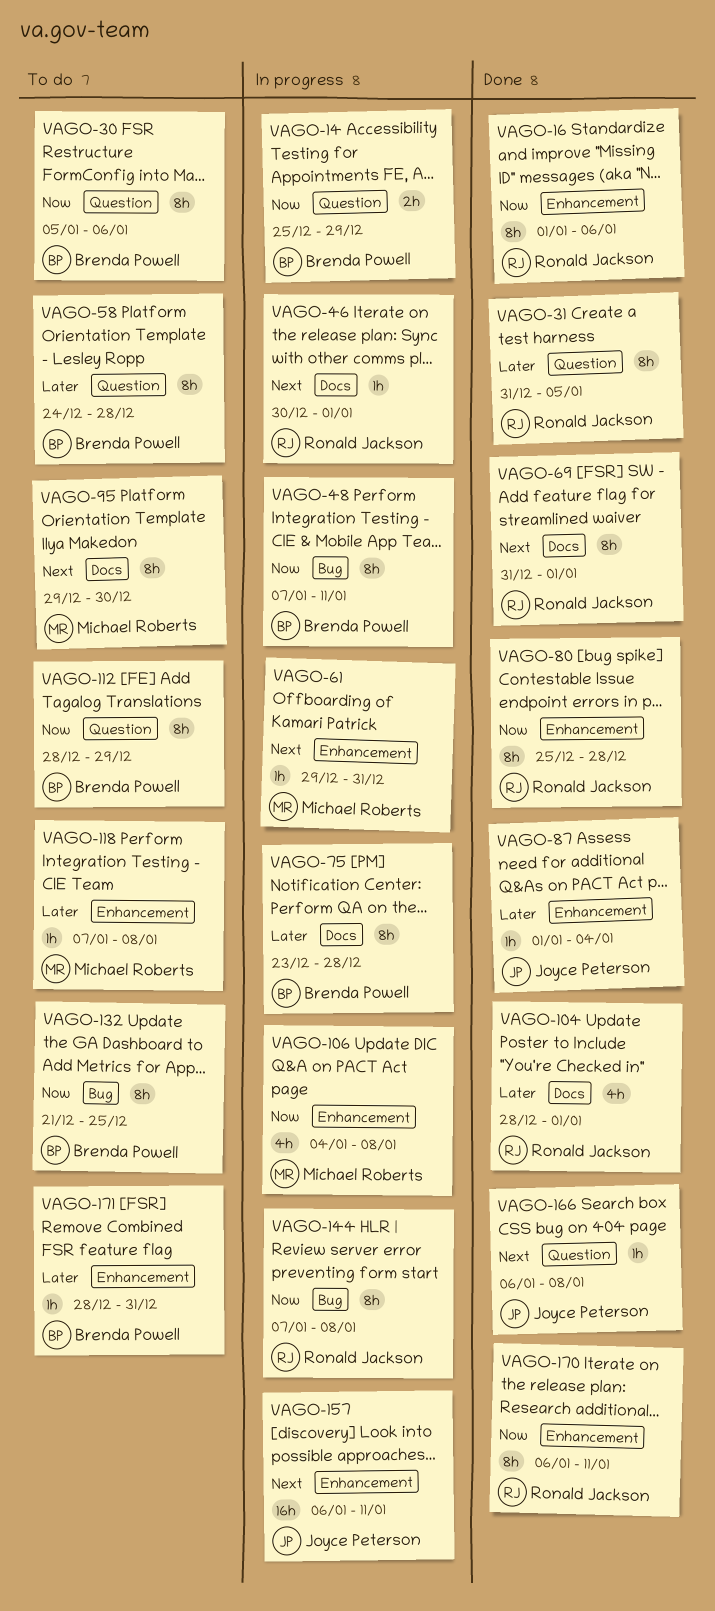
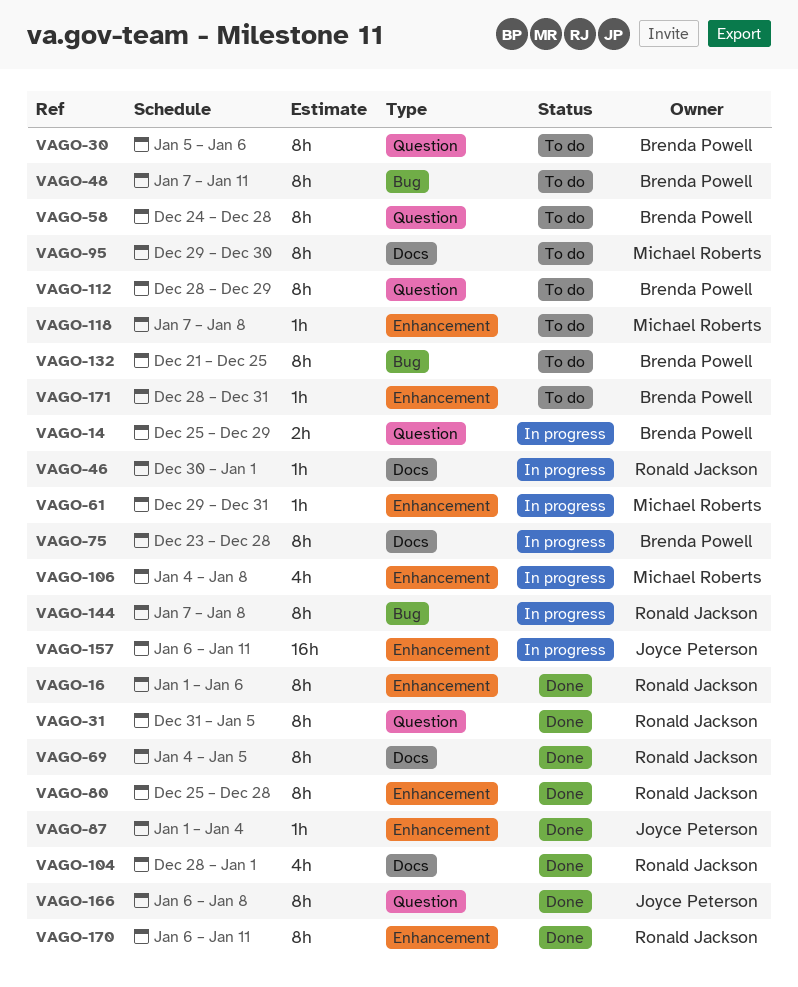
VAGO-48, status: In progress -> To do
VAGO-69, start: Dec 31 -> Jan 4
VAGO-69, due: Jan 1 -> Jan 5
VAGO-166, estimate: 1h -> 8h

